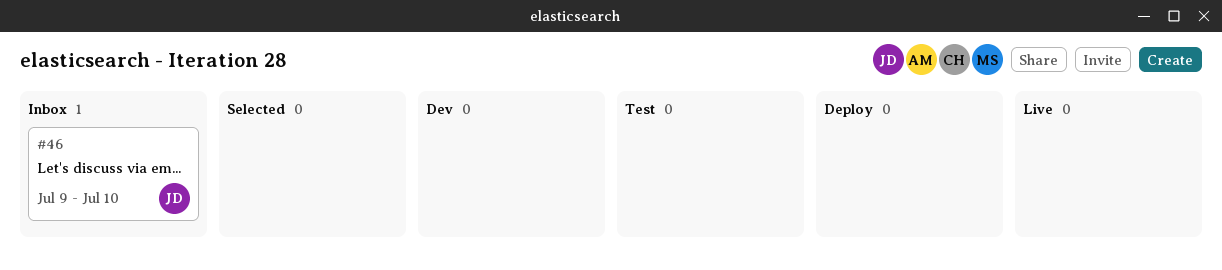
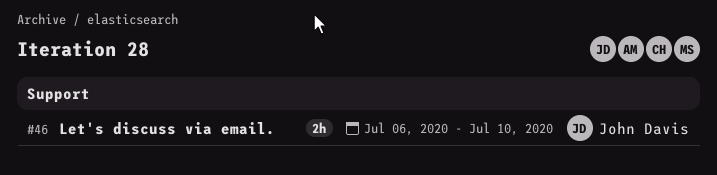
#46, start: Jul 9 -> Jul 6

